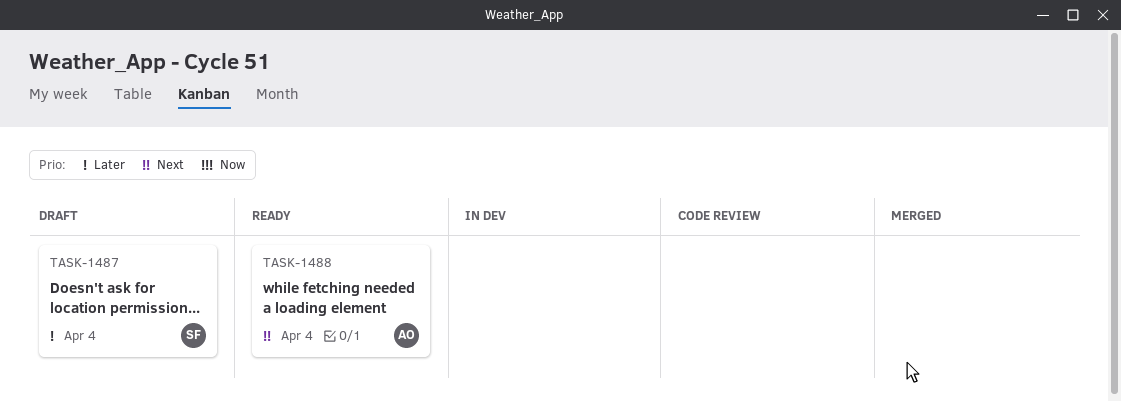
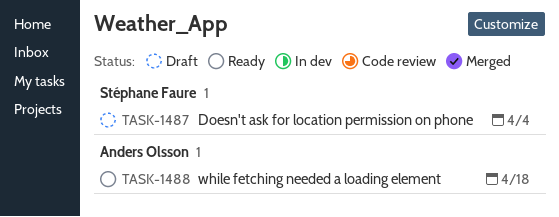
TASK-1488, due: Apr 4 -> Apr 18

